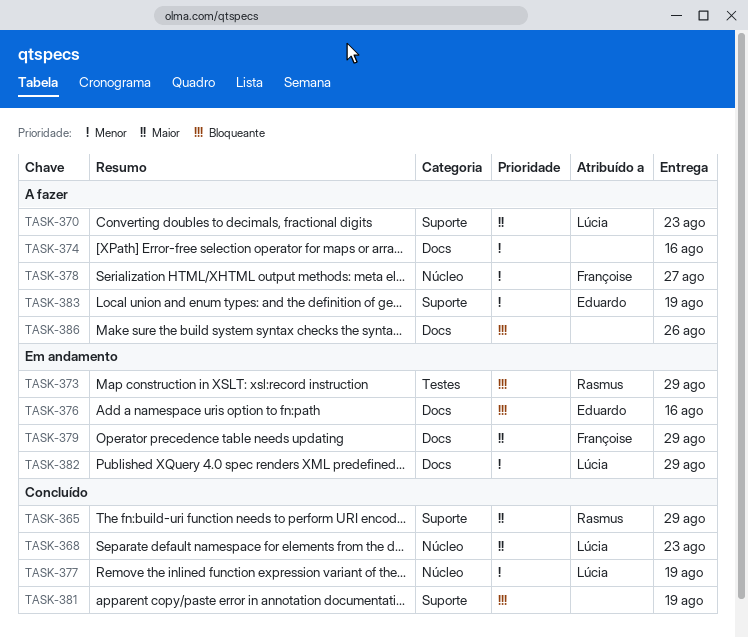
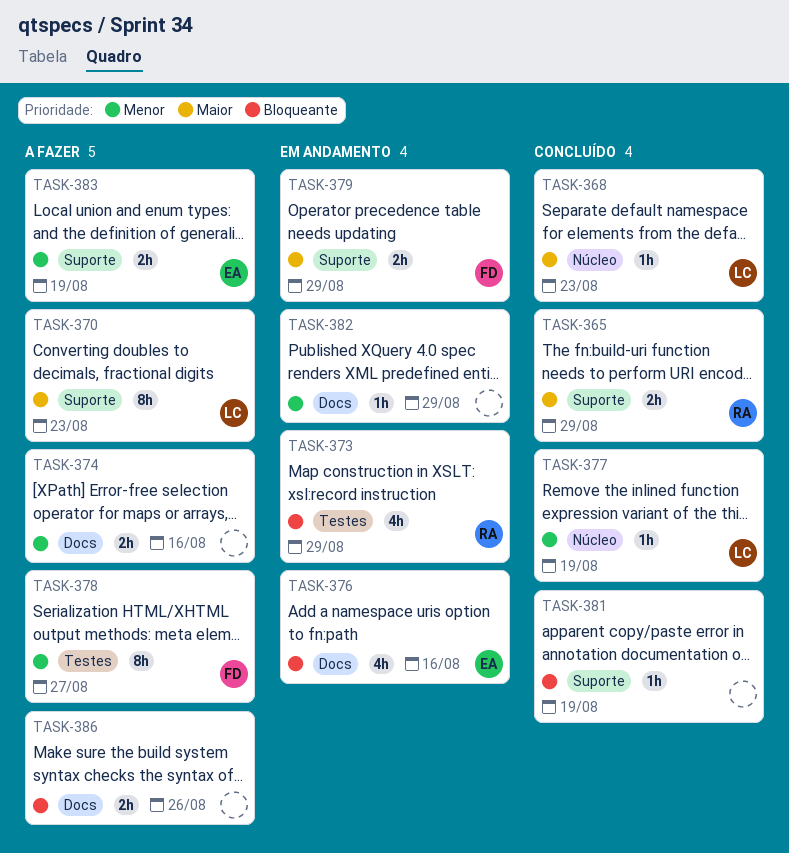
TASK-378, label: Núcleo -> Testes
TASK-379, label: Docs -> Suporte
TASK-382, owner: Lúcia -> none

